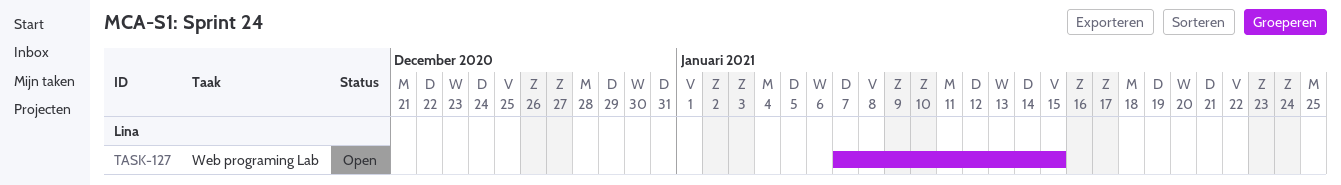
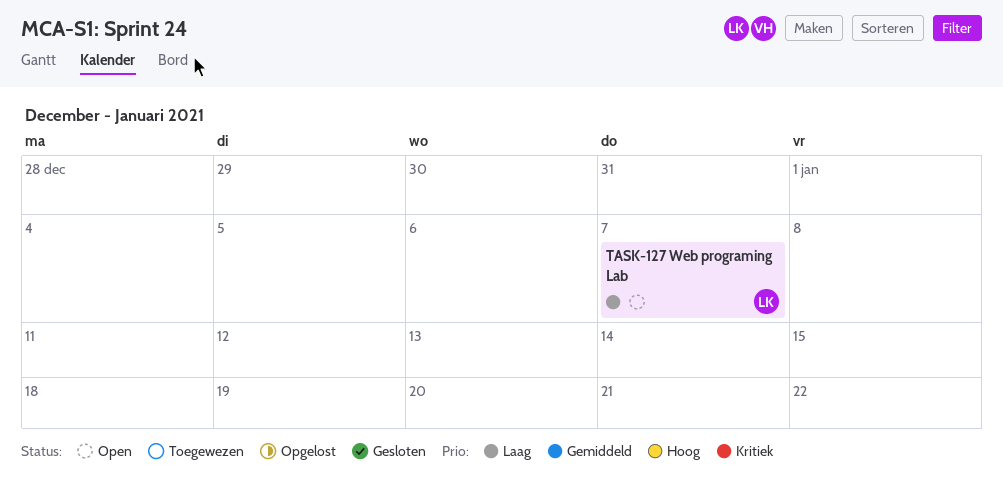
TASK-127, due: Jan 15 -> Jan 7

